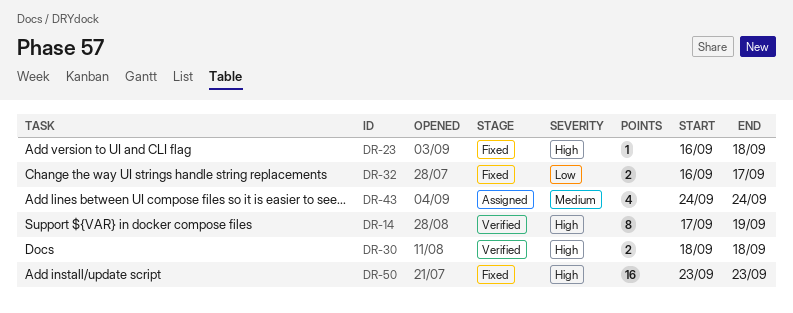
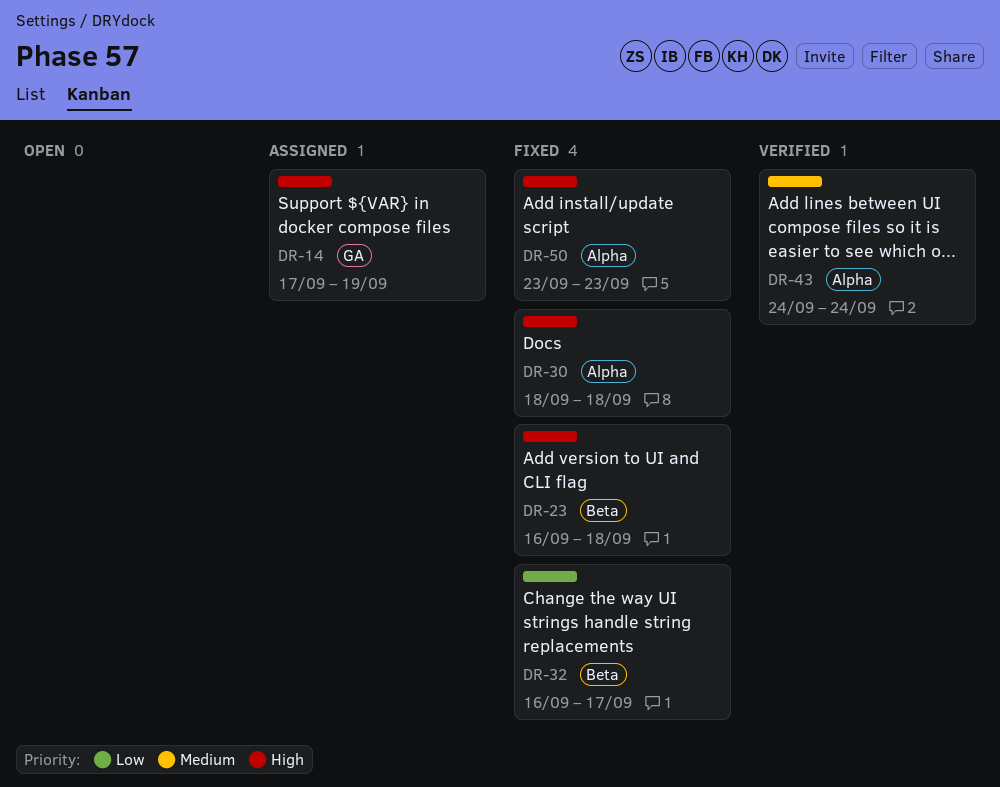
DR-14, status: Verified -> Assigned
DR-30, status: Verified -> Fixed
DR-43, status: Assigned -> Verified

